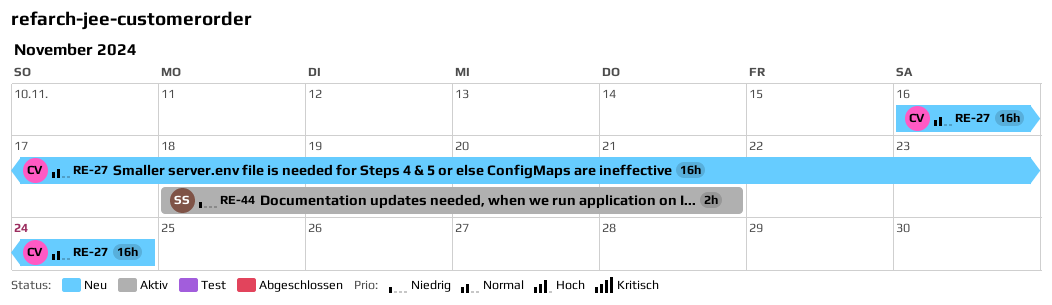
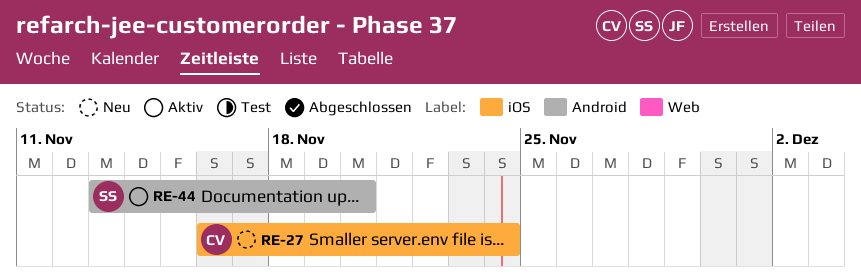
RE-44, start: Nov 18 -> Nov 13
RE-44, due: Nov 21 -> Nov 20

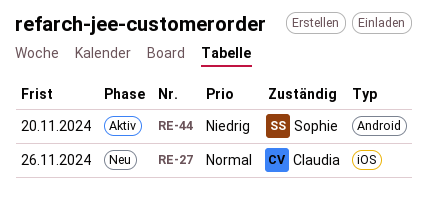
RE-27, due: Nov 24 -> Nov 26

